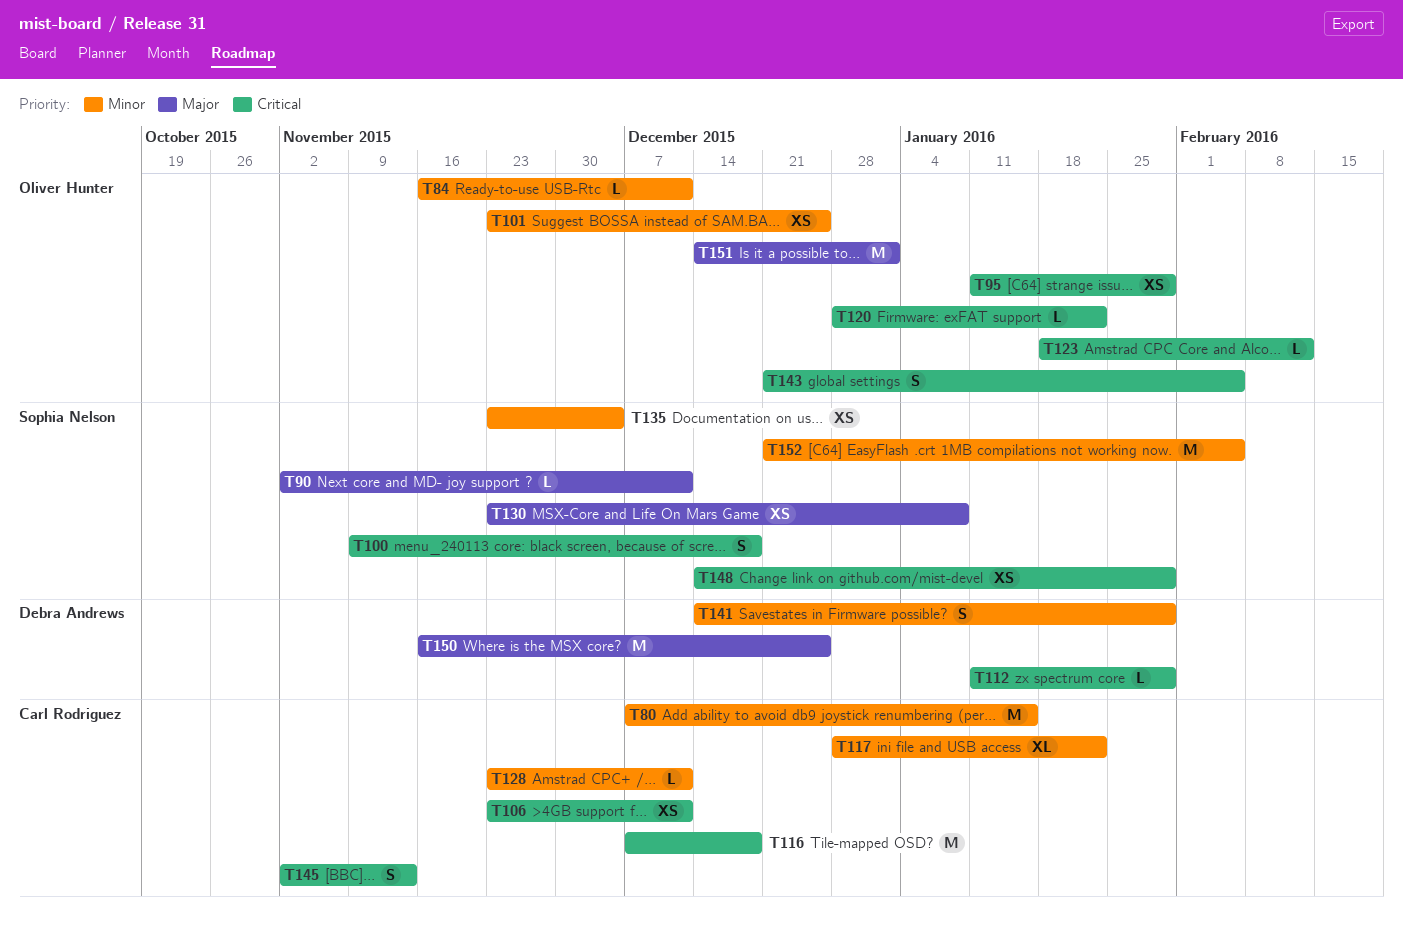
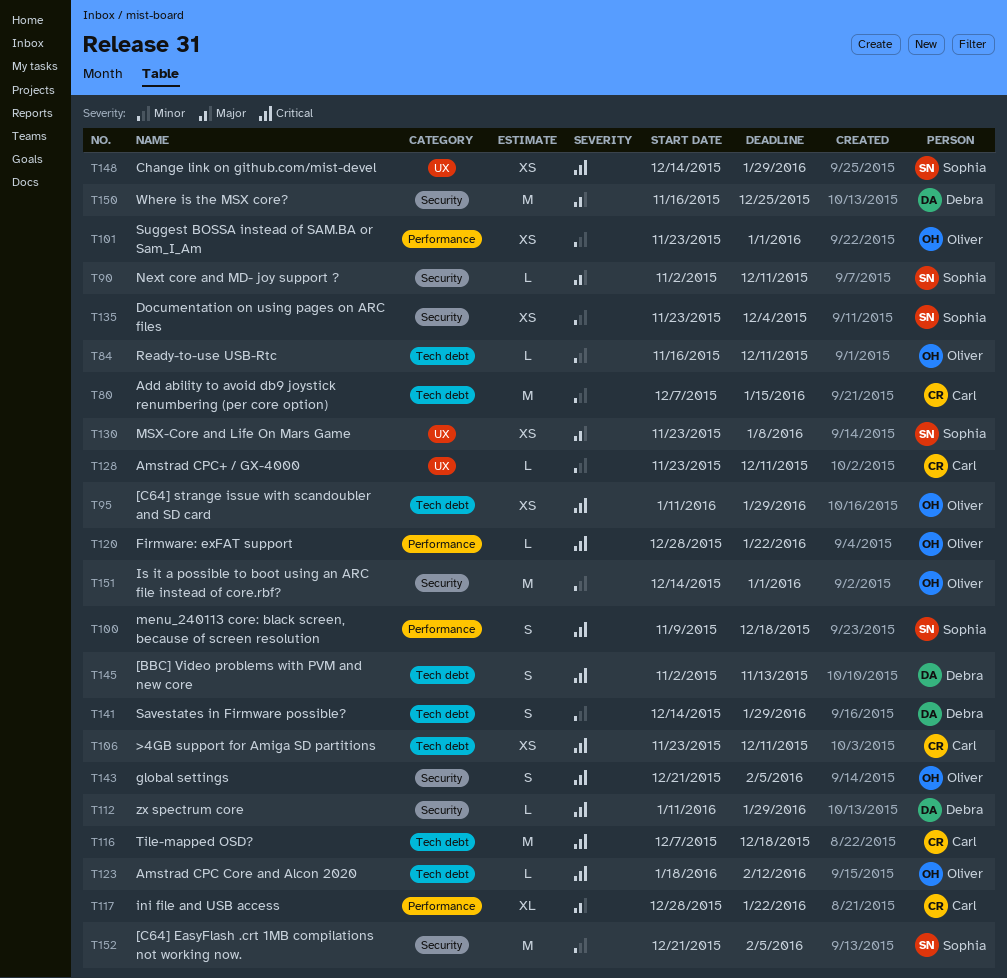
T101, due: Dec 25 -> Jan 1
T117, priority: Minor -> Major
T145, owner: Carl Rodriguez -> Debra Andrews
T151, priority: Major -> Minor

